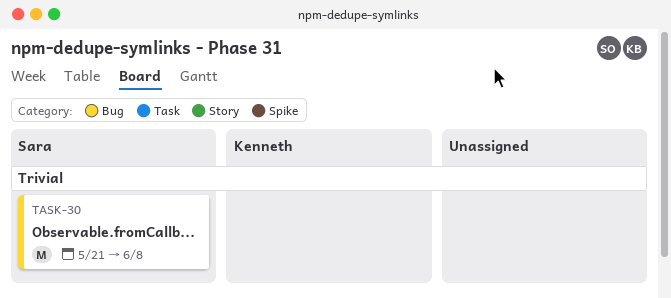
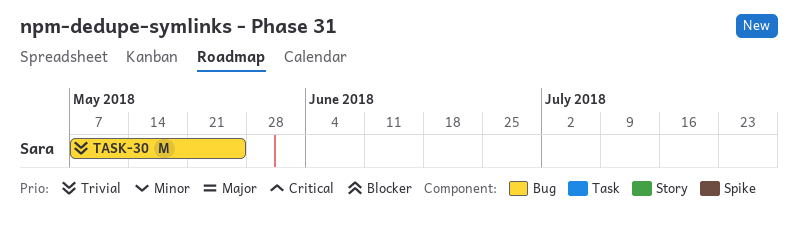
TASK-30, start: May 21 -> May 7
TASK-30, due: Jun 8 -> May 25

